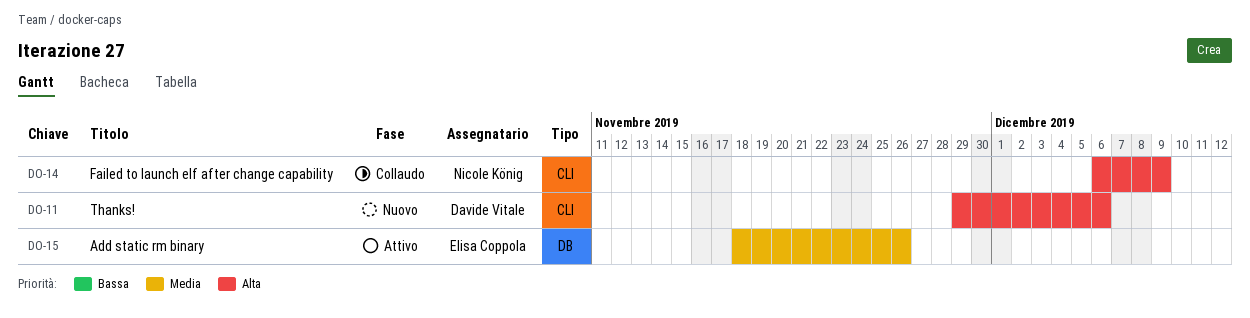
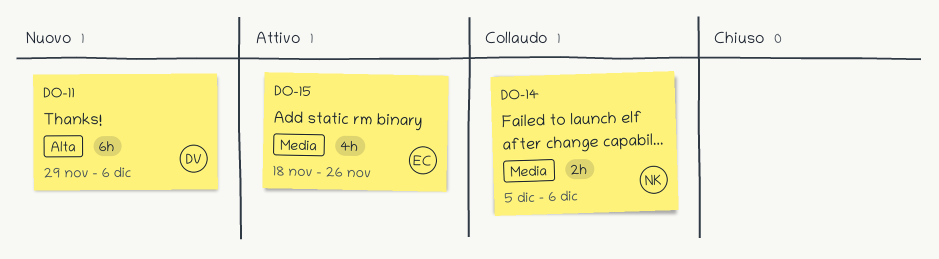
DO-14, priority: Alta -> Media
DO-14, start: Dec 6 -> Dec 5
DO-14, due: Dec 9 -> Dec 6

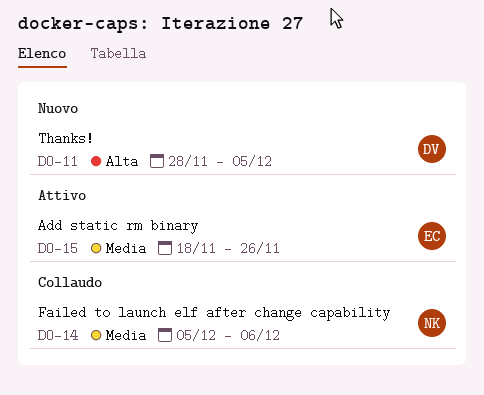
DO-11, start: Nov 29 -> Nov 28
DO-11, due: Dec 6 -> Dec 5

